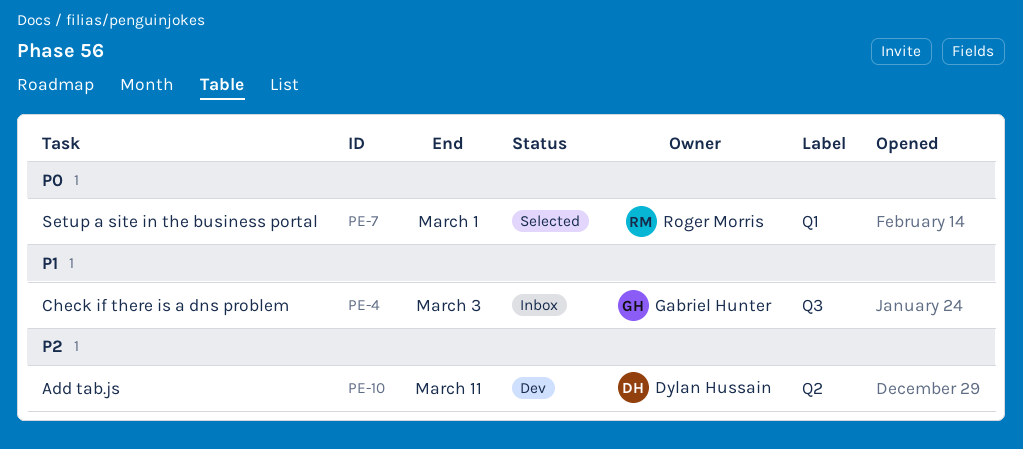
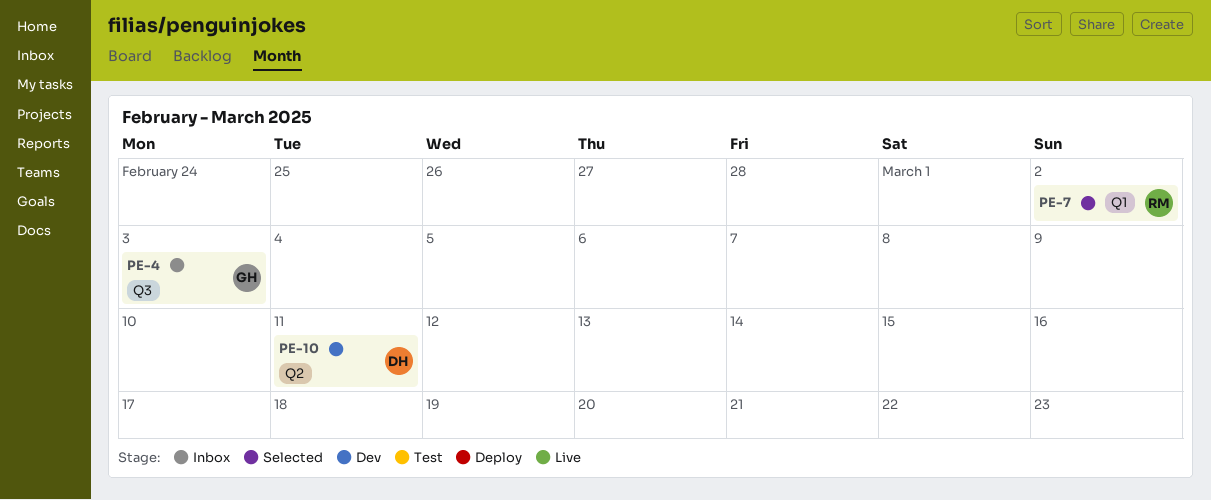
PE-7, due: Mar 1 -> Mar 2

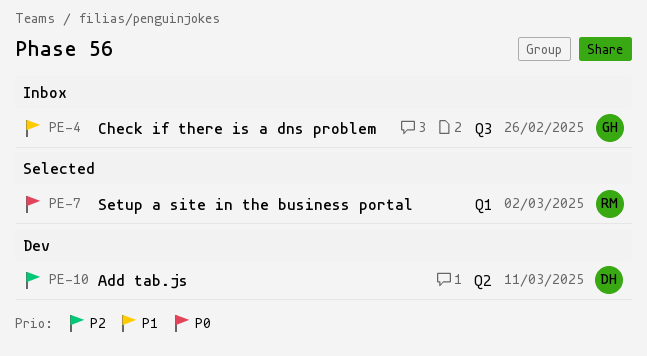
PE-4, due: Mar 3 -> Feb 26

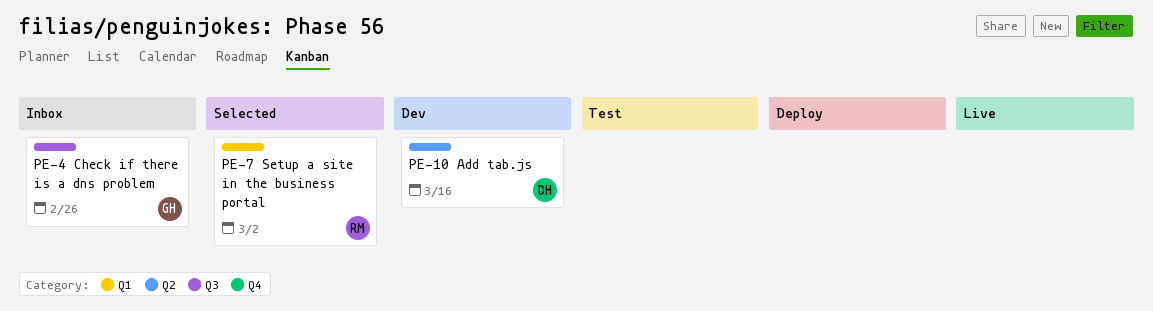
PE-10, due: Mar 11 -> Mar 16

